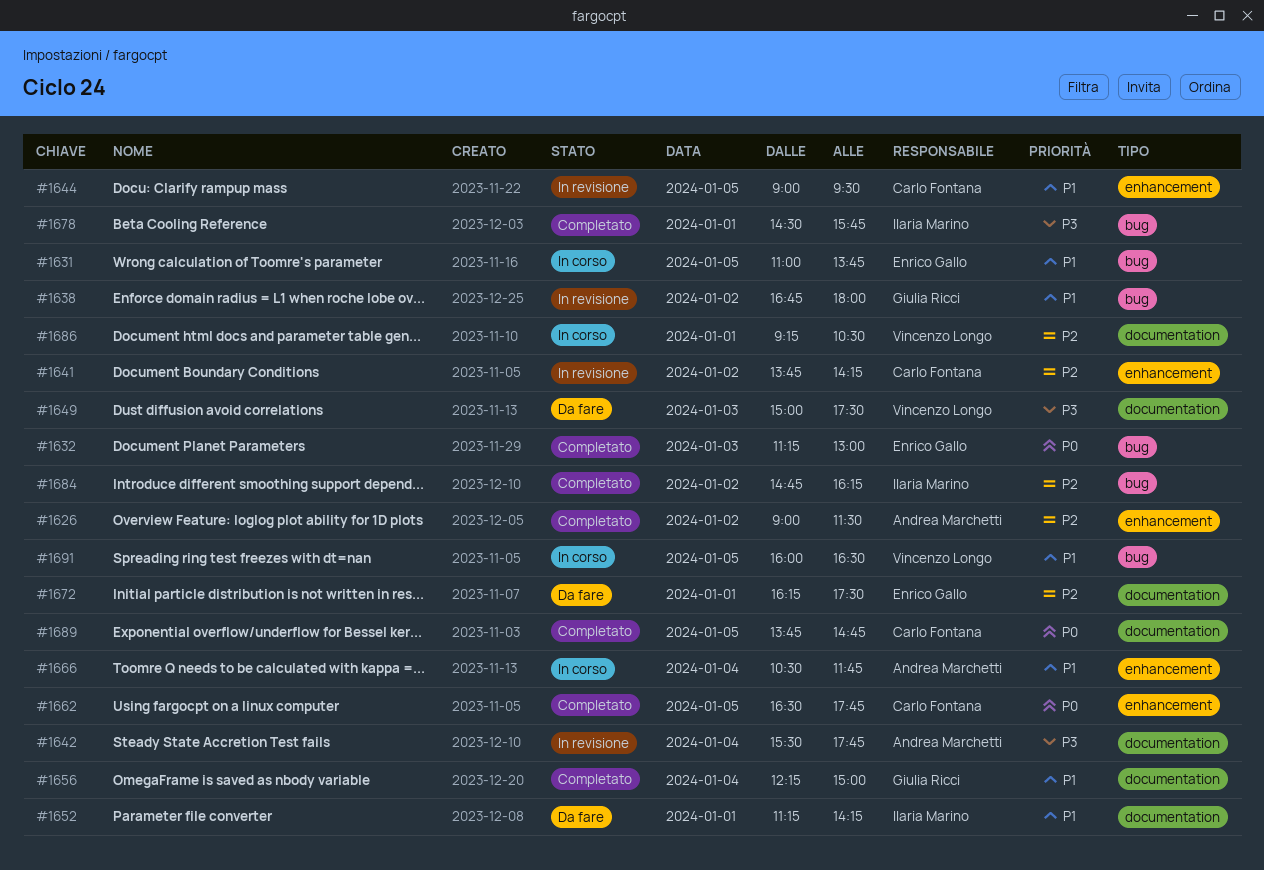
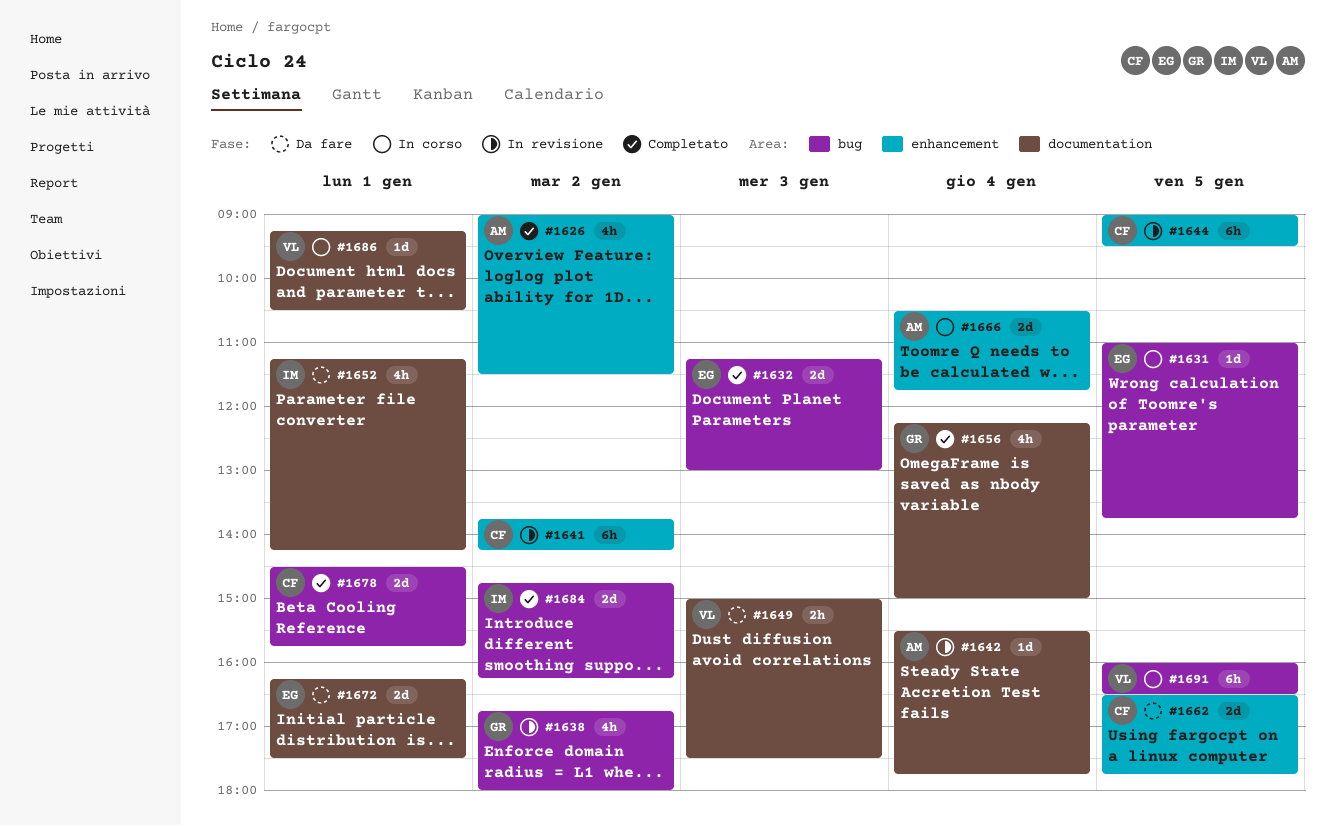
#1662, status: Completato -> Da fare
#1678, owner: Ilaria Marino -> Carlo Fontana
#1689: present -> none

